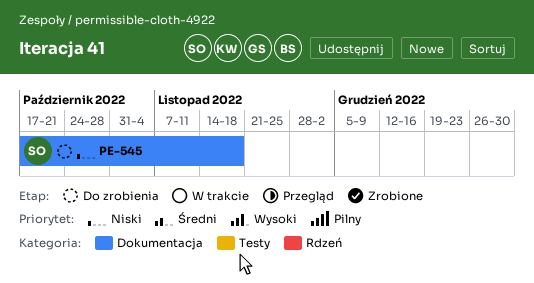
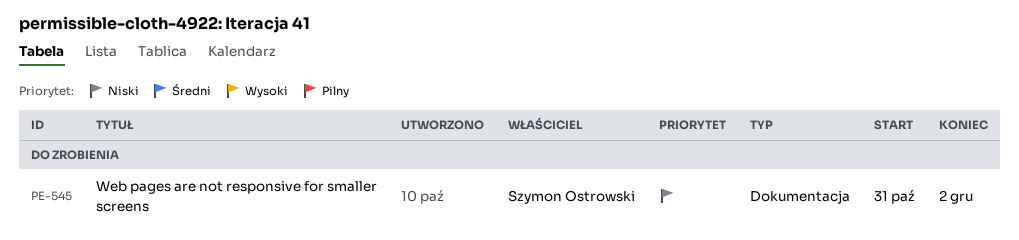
PE-545, start: Oct 17 -> Oct 31
PE-545, due: Nov 18 -> Dec 2

